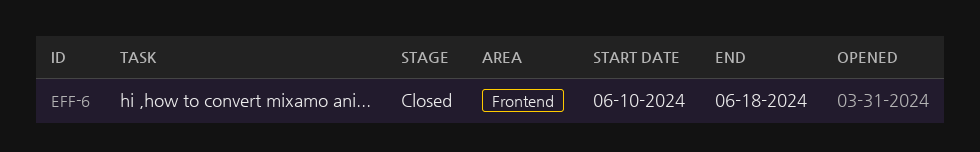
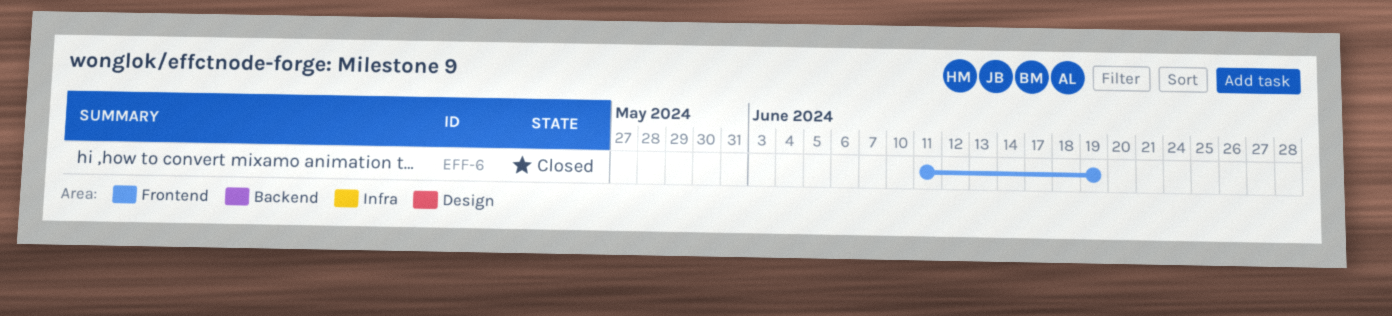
EFF-6, start: Jun 10 -> Jun 11
EFF-6, due: Jun 18 -> Jun 19

